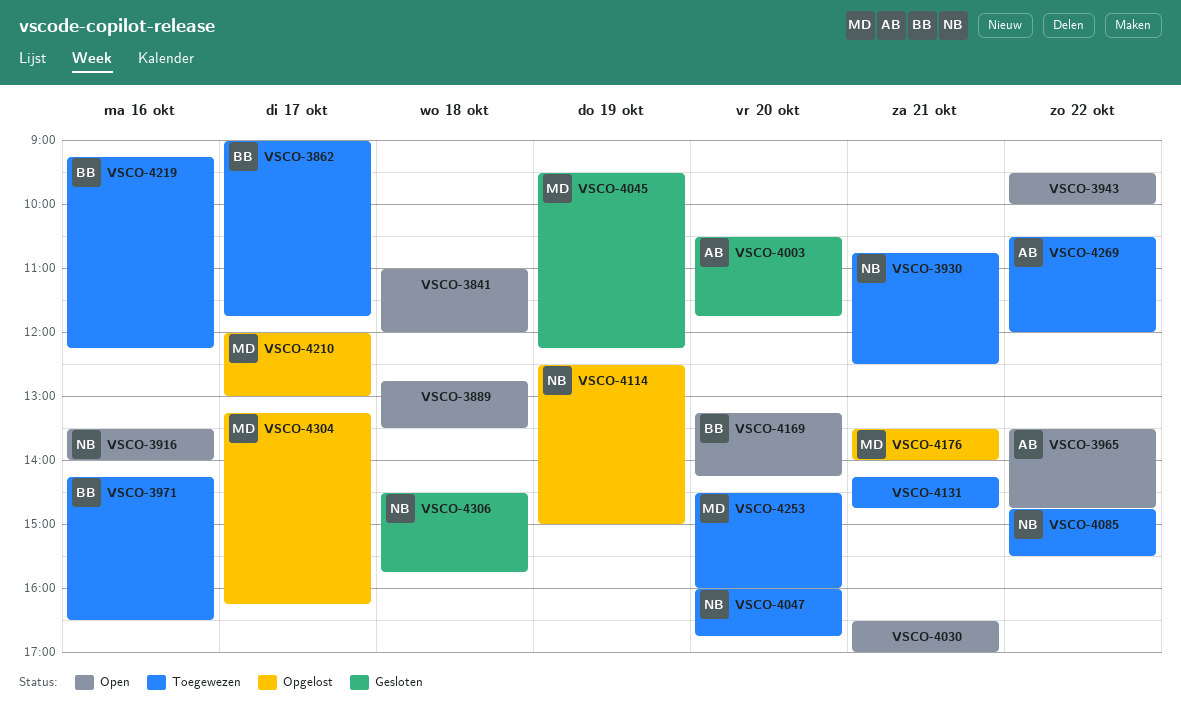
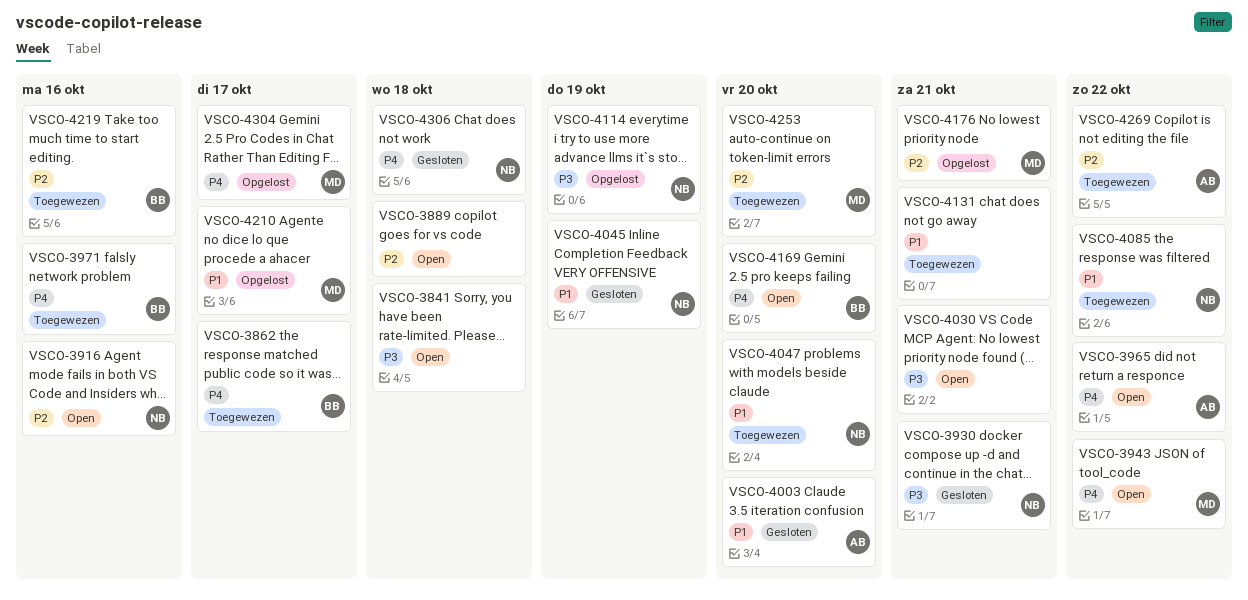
VSCO-3930, status: Toegewezen -> Gesloten
VSCO-3943, owner: none -> MD
VSCO-4045, owner: MD -> NB

